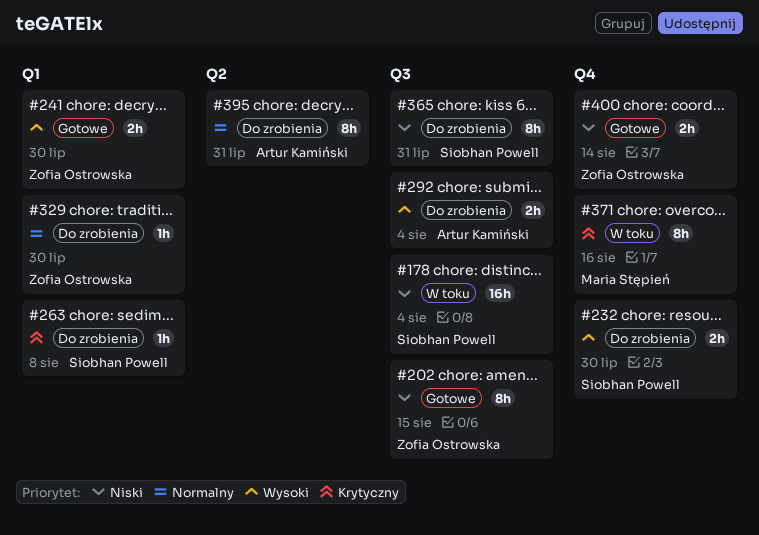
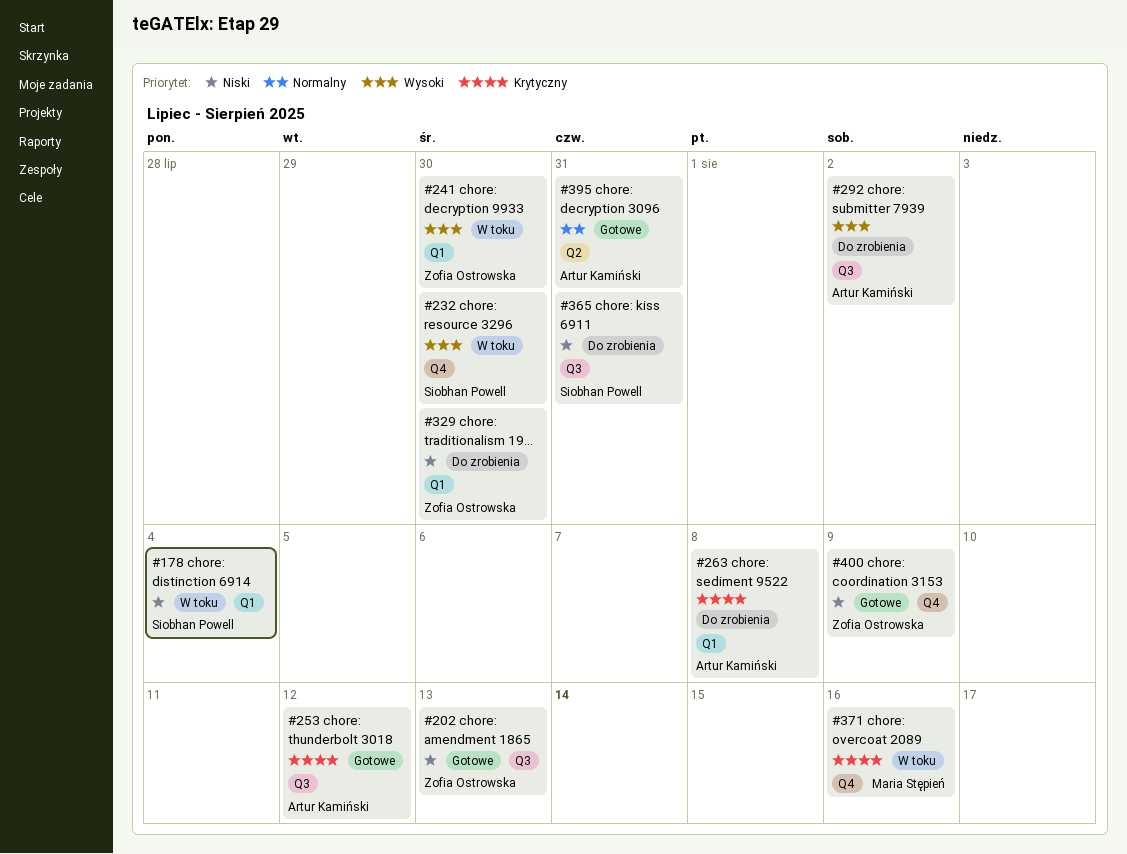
#178, label: Q3 -> Q1
#202, due: Aug 15 -> Aug 13
#232, status: Do zrobienia -> W toku
#241, status: Gotowe -> W toku
#253: none -> present
#263, owner: Siobhan Powell -> Artur Kamiński
#292, due: Aug 4 -> Aug 2
#329, priority: Normalny -> Niski
#395, status: Do zrobienia -> Gotowe
#400, due: Aug 14 -> Aug 9

